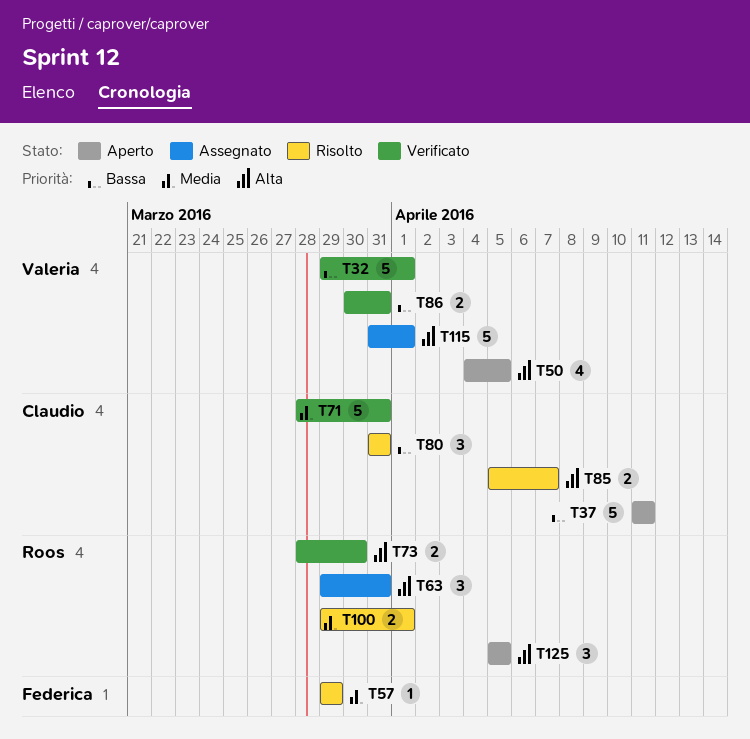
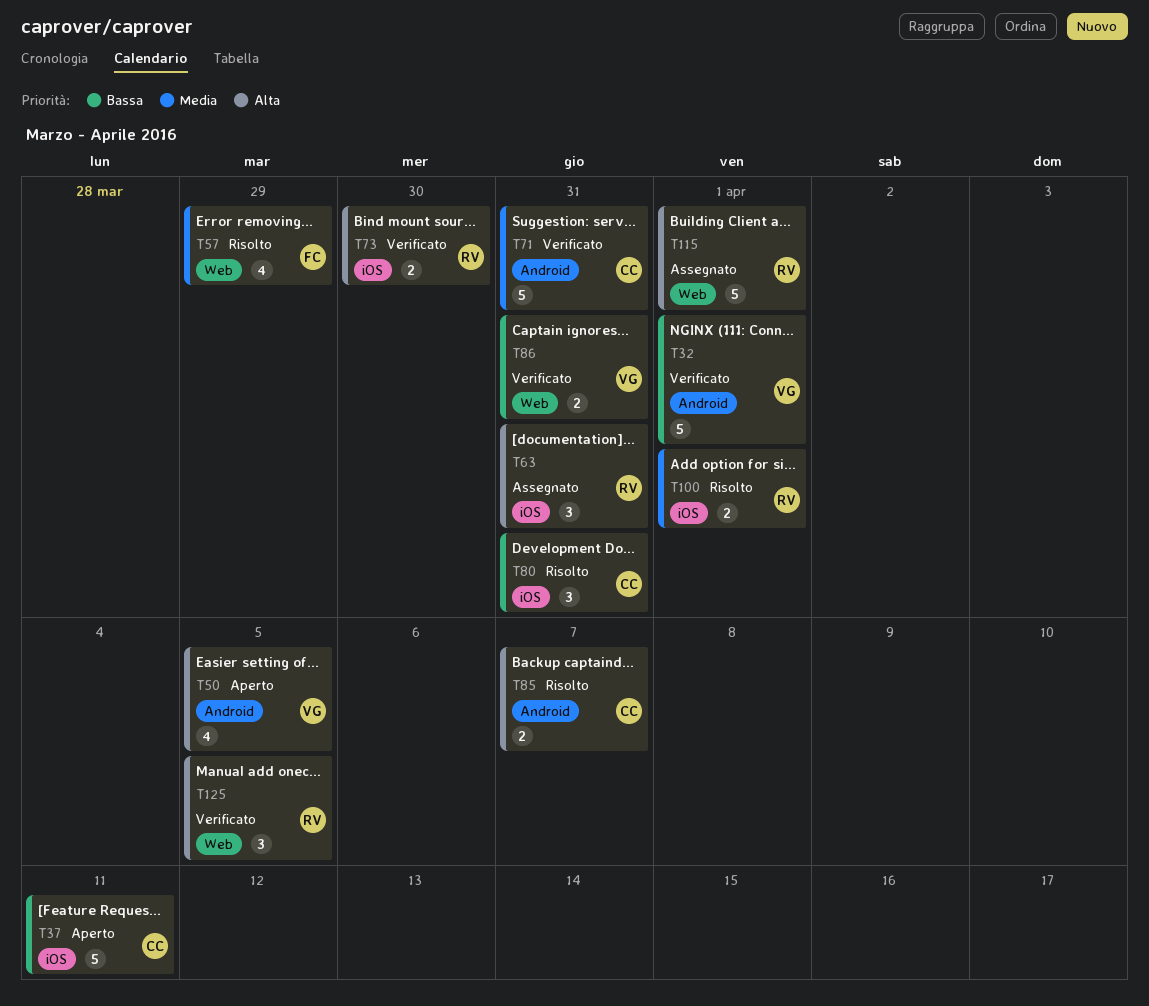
T57, estimate: 1 -> 4
T115, owner: Valeria -> Roos
T125, status: Aperto -> Verificato

